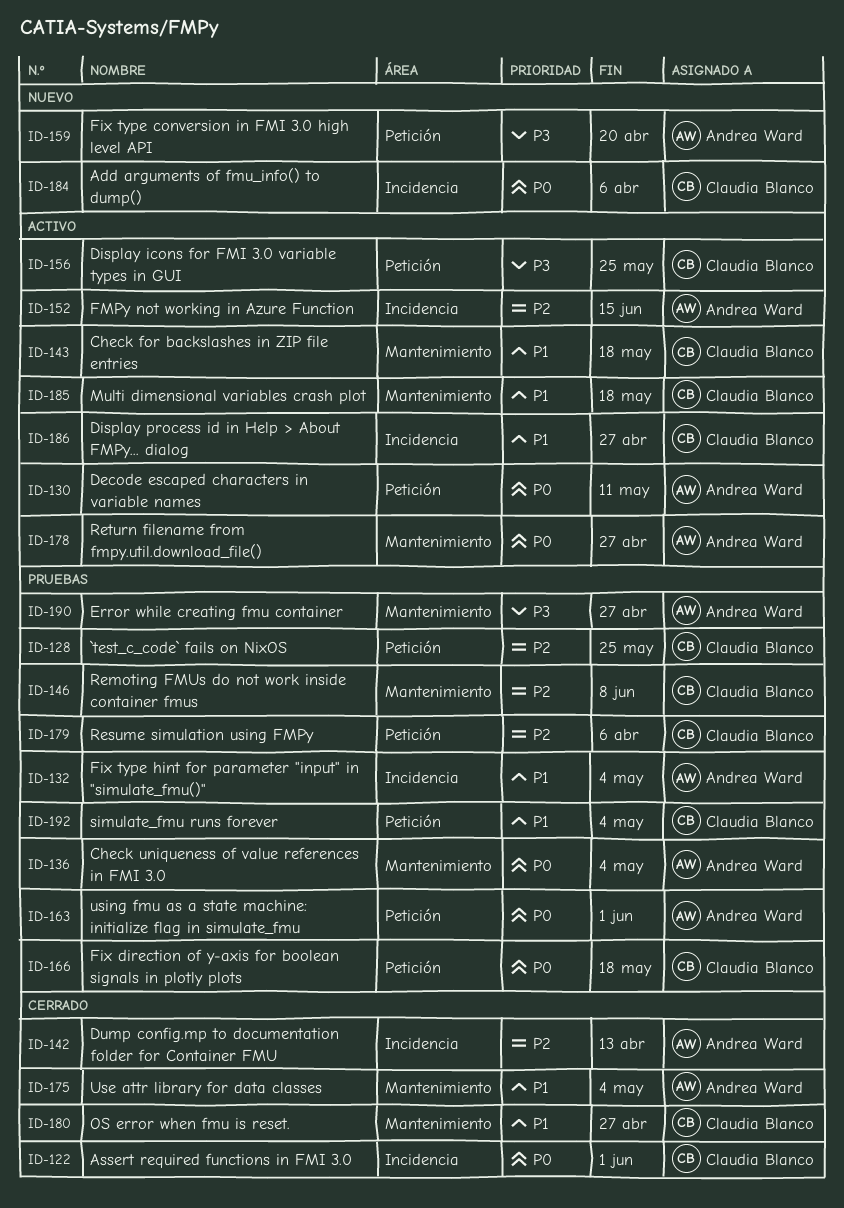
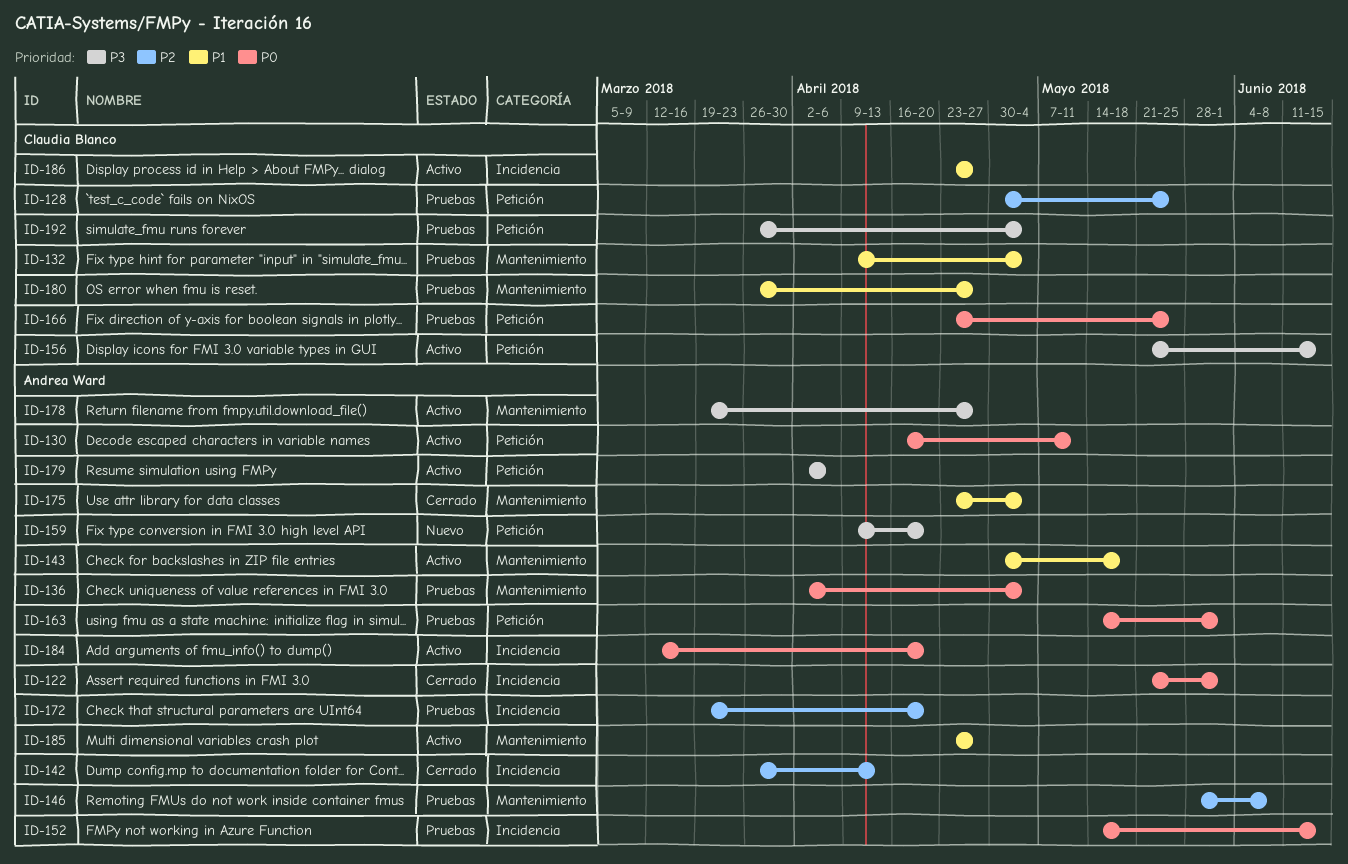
ID-122, owner: Claudia Blanco -> Andrea Ward
ID-132, owner: Andrea Ward -> Claudia Blanco
ID-132, label: Incidencia -> Mantenimiento
ID-143, owner: Claudia Blanco -> Andrea Ward
ID-146, owner: Claudia Blanco -> Andrea Ward
ID-152, status: Activo -> Pruebas
ID-152, priority: P2 -> P0
ID-156, due: May 25 -> Jun 15
ID-166, due: May 18 -> May 25
ID-172: none -> present
ID-178, priority: P0 -> P3
ID-179, status: Pruebas -> Activo
ID-179, owner: Claudia Blanco -> Andrea Ward
ID-179, priority: P2 -> P3
ID-180, status: Cerrado -> Pruebas
ID-184, status: Nuevo -> Activo
ID-184, owner: Claudia Blanco -> Andrea Ward
ID-184, due: Apr 6 -> Apr 20
ID-185, owner: Claudia Blanco -> Andrea Ward
ID-185, due: May 18 -> Apr 27
ID-190: present -> none
ID-192, priority: P1 -> P3

